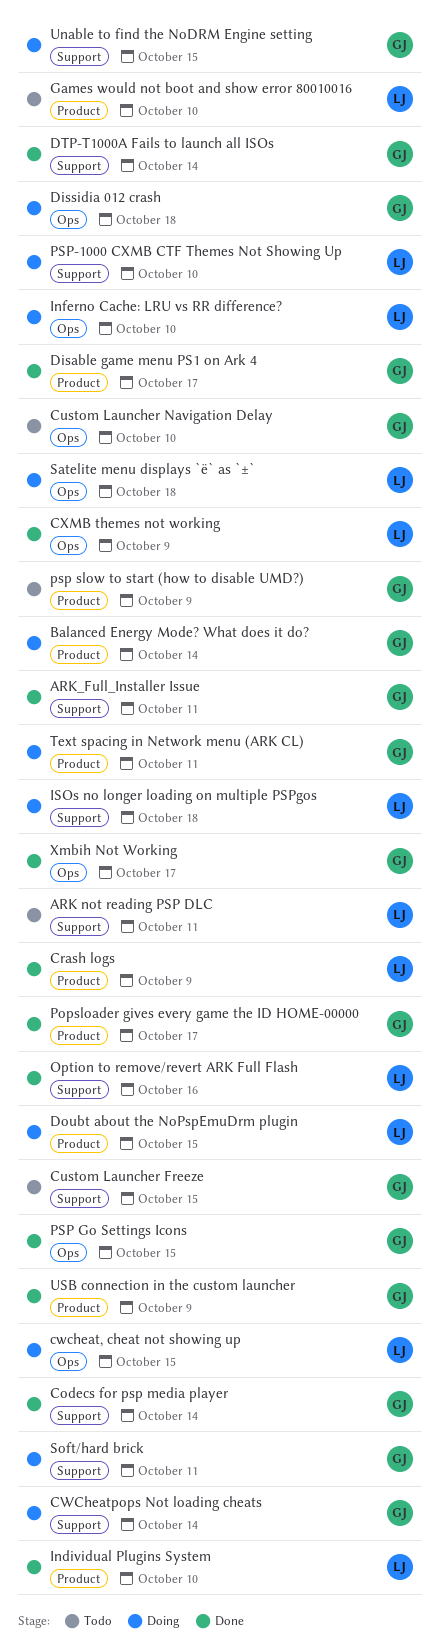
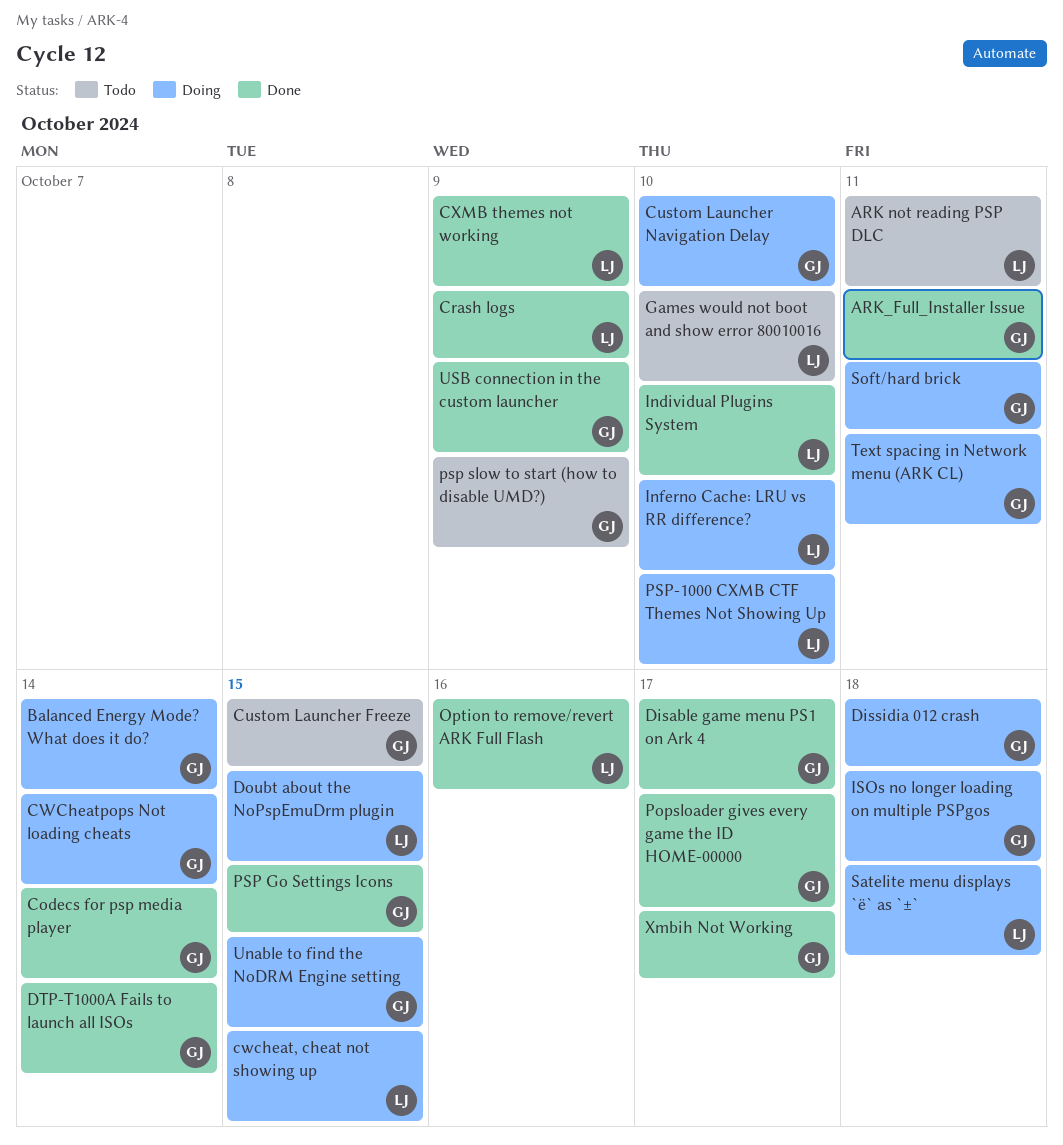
Custom Launcher Navigation Delay, status: Todo -> Doing
ISOs no longer loading on multiple PSPgos, owner: LJ -> GJ

